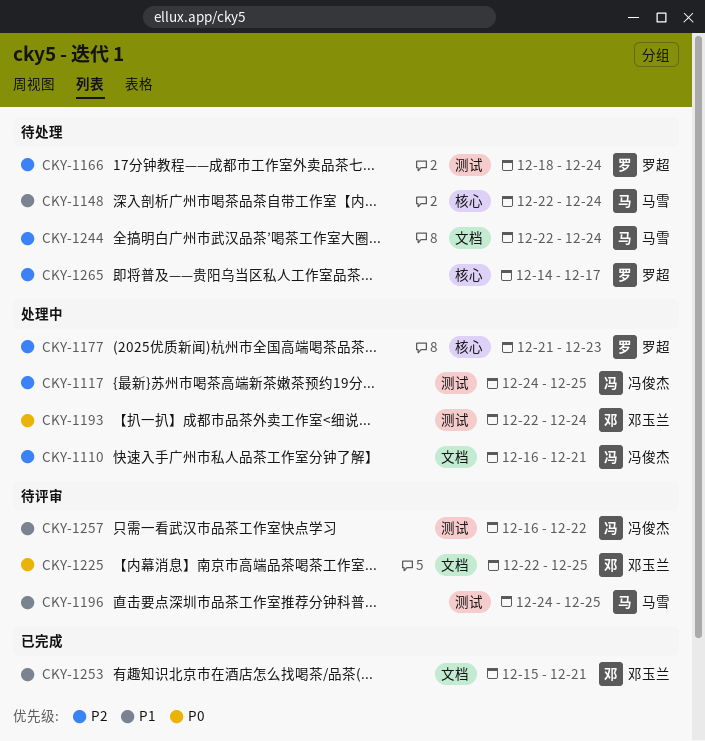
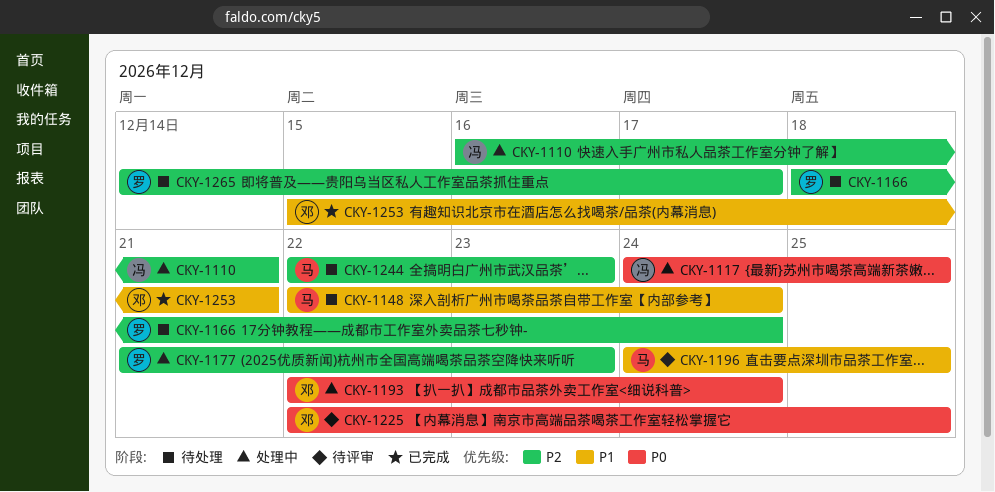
CKY-1117, priority: P2 -> P0
CKY-1244, due: Dec 24 -> Dec 23
CKY-1257: present -> none

